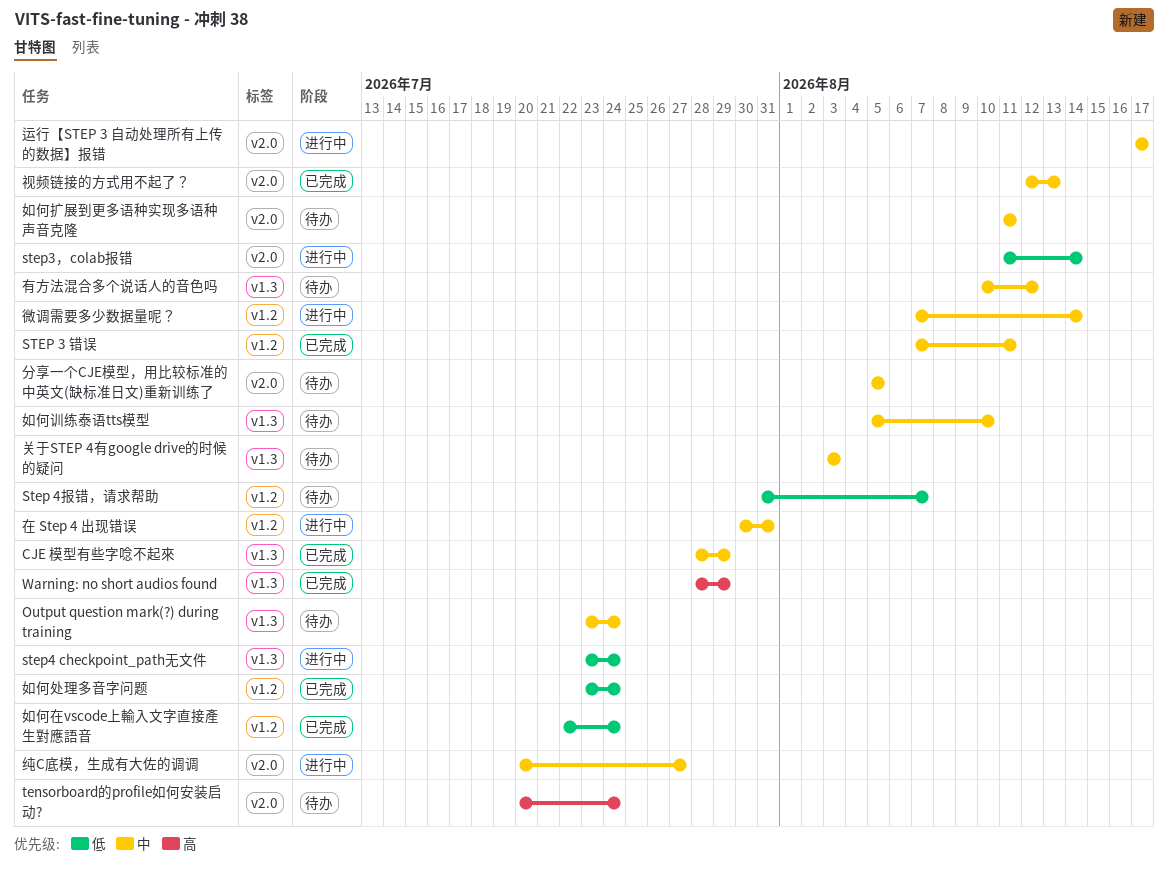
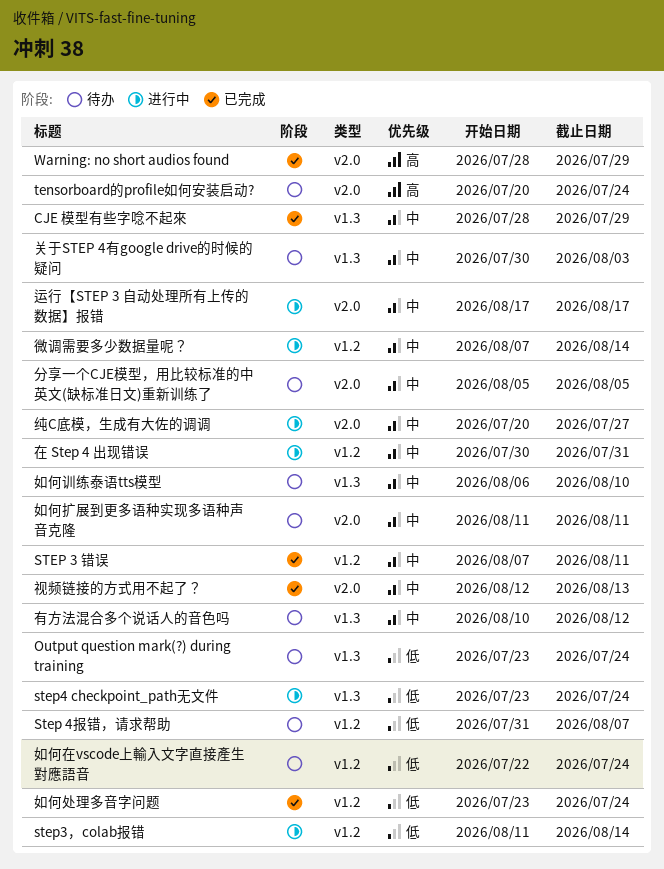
Output question mark(?) during training, priority: 中 -> 低
step3，colab报错, label: v2.0 -> v1.2
Warning: no short audios found, label: v1.3 -> v2.0
关于STEP 4有google drive的时候的疑问, start: Aug 3 -> Jul 30
如何在vscode上輸入文字直接產生對應語音, status: 已完成 -> 待办
如何训练泰语tts模型, start: Aug 5 -> Aug 6

